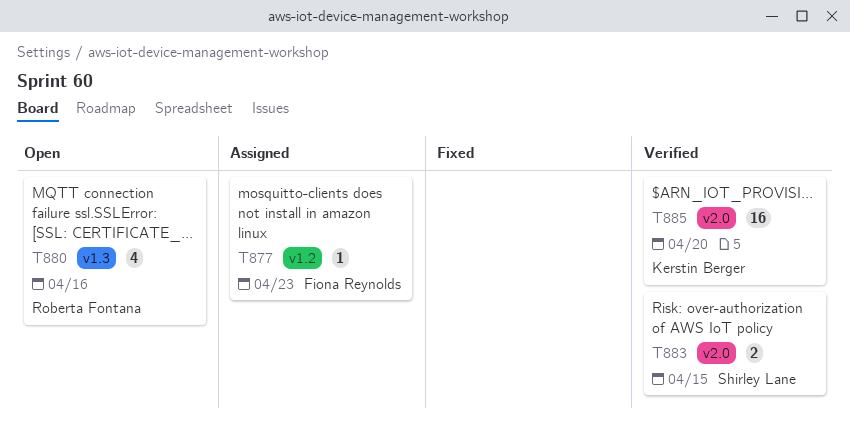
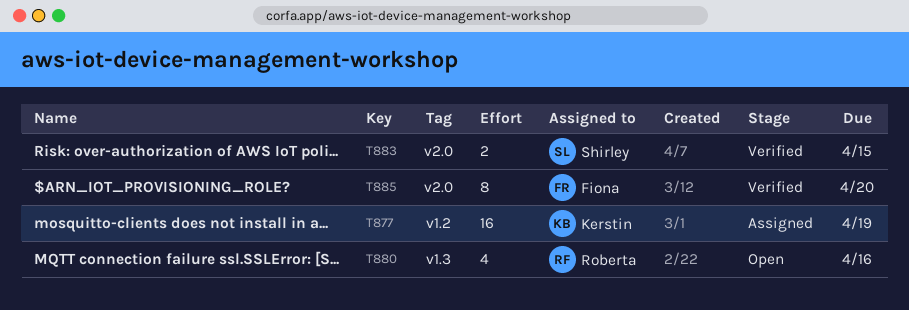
T877, owner: Fiona Reynolds -> Kerstin Berger
T877, estimate: 1 -> 16
T877, due: Apr 23 -> Apr 19
T885, owner: Kerstin Berger -> Fiona Reynolds
T885, estimate: 16 -> 8

